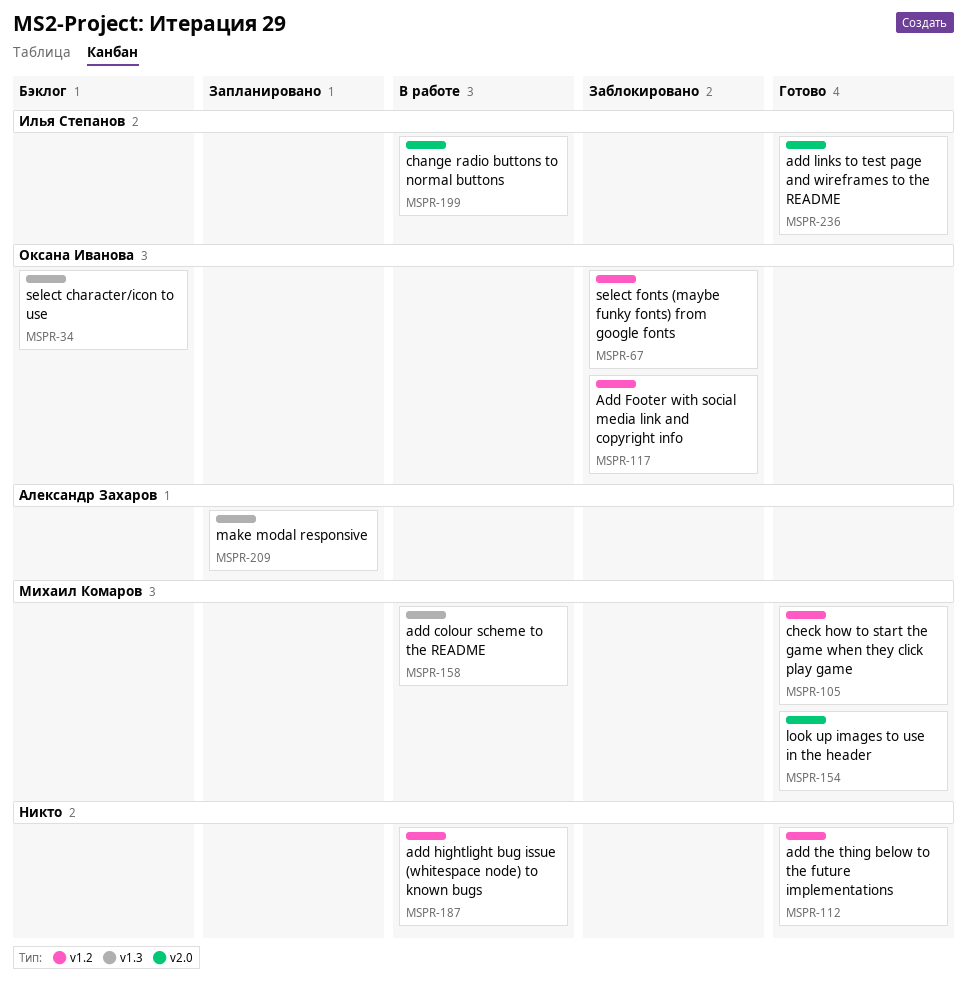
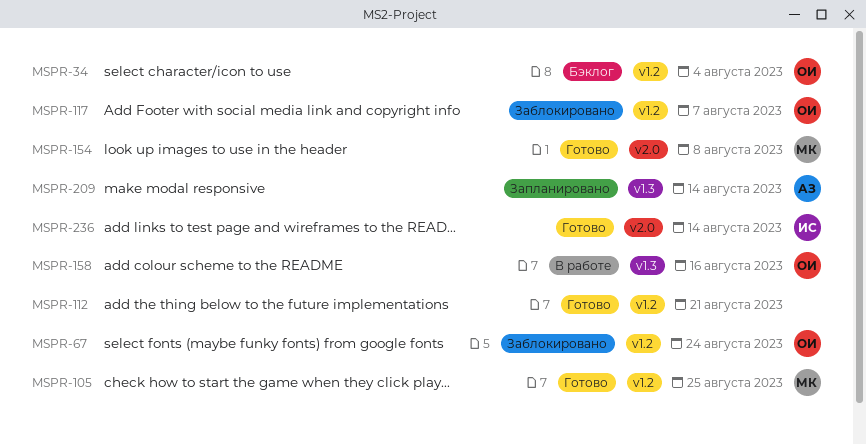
MSPR-34, label: v1.3 -> v1.2
MSPR-158, owner: Михаил Комаров -> Оксана Иванова
MSPR-187: present -> none
MSPR-199: present -> none

